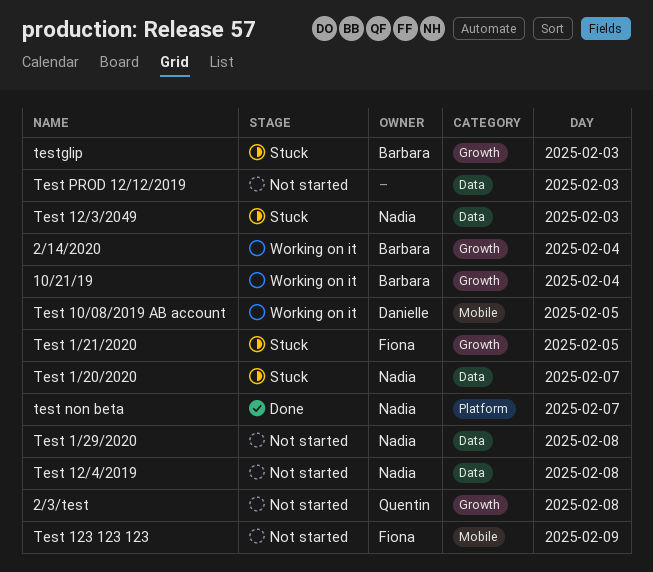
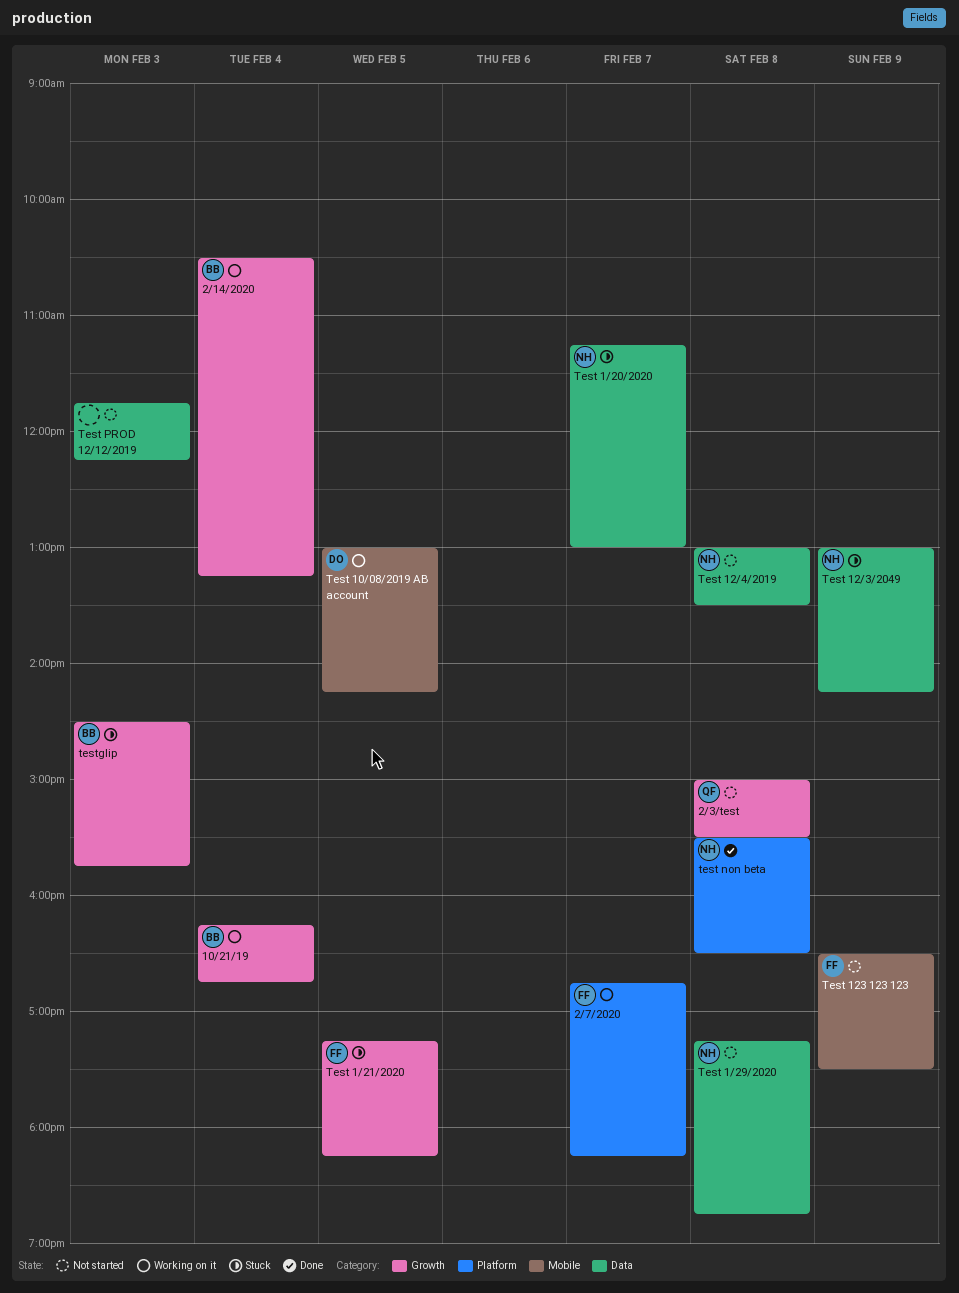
2/7/2020: none -> present
Test 12/3/2049, day: Feb 3 -> Feb 9
test non beta, day: Feb 7 -> Feb 8

